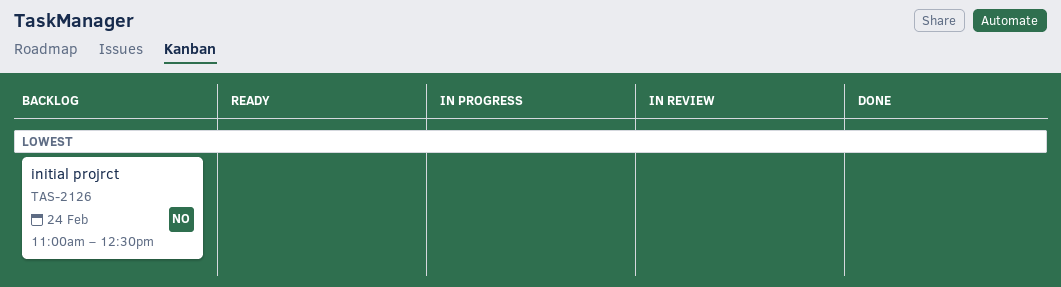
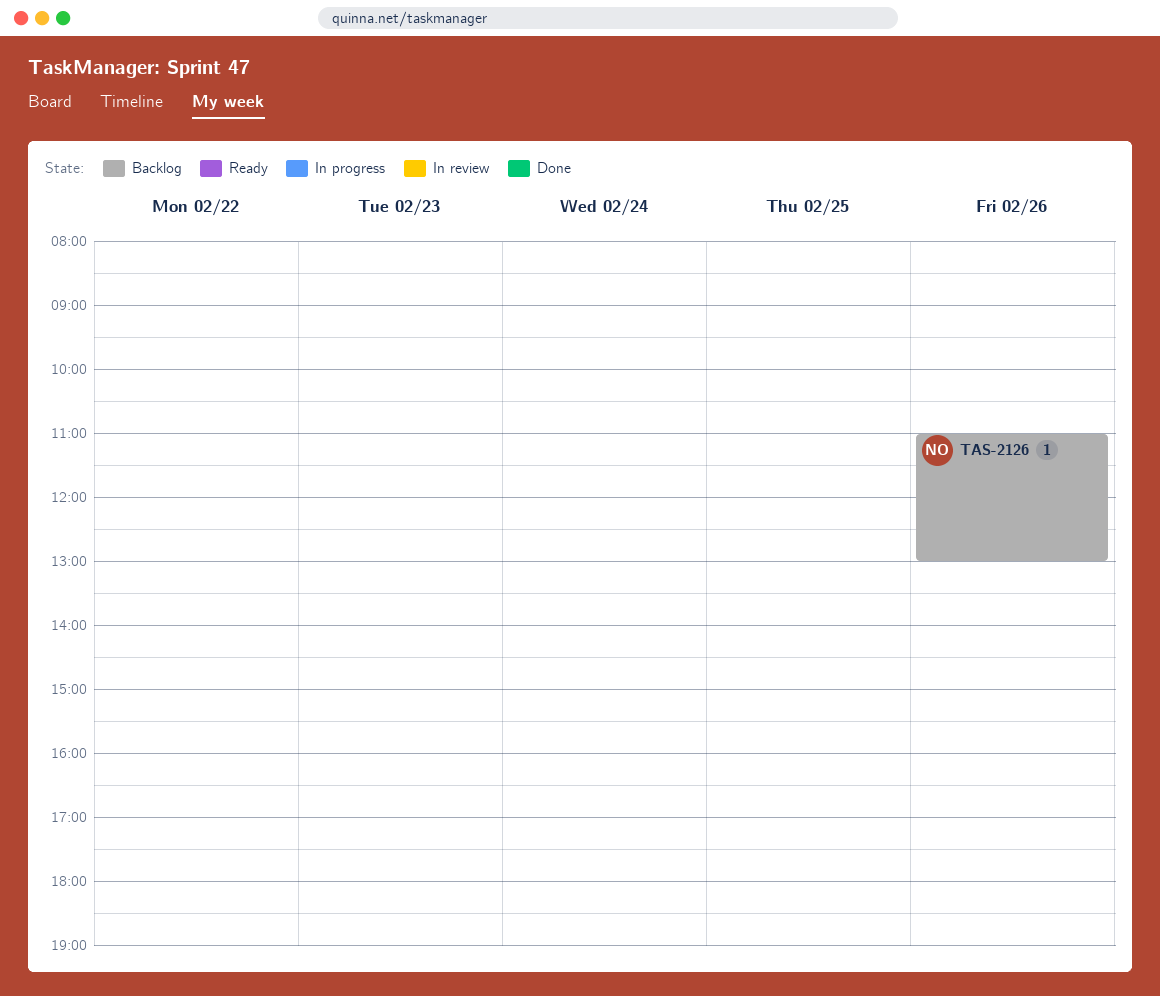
TAS-2126, day: Feb 24 -> Feb 26
TAS-2126, ends: 12:30 -> 13:00

